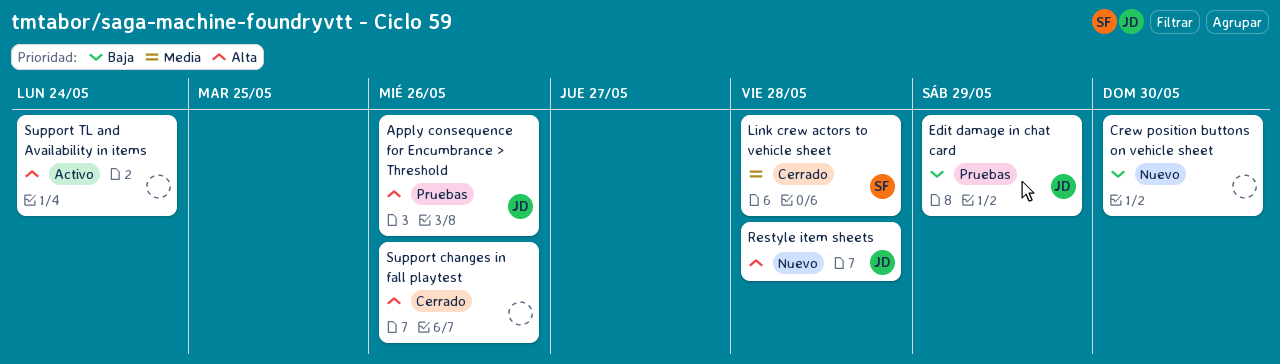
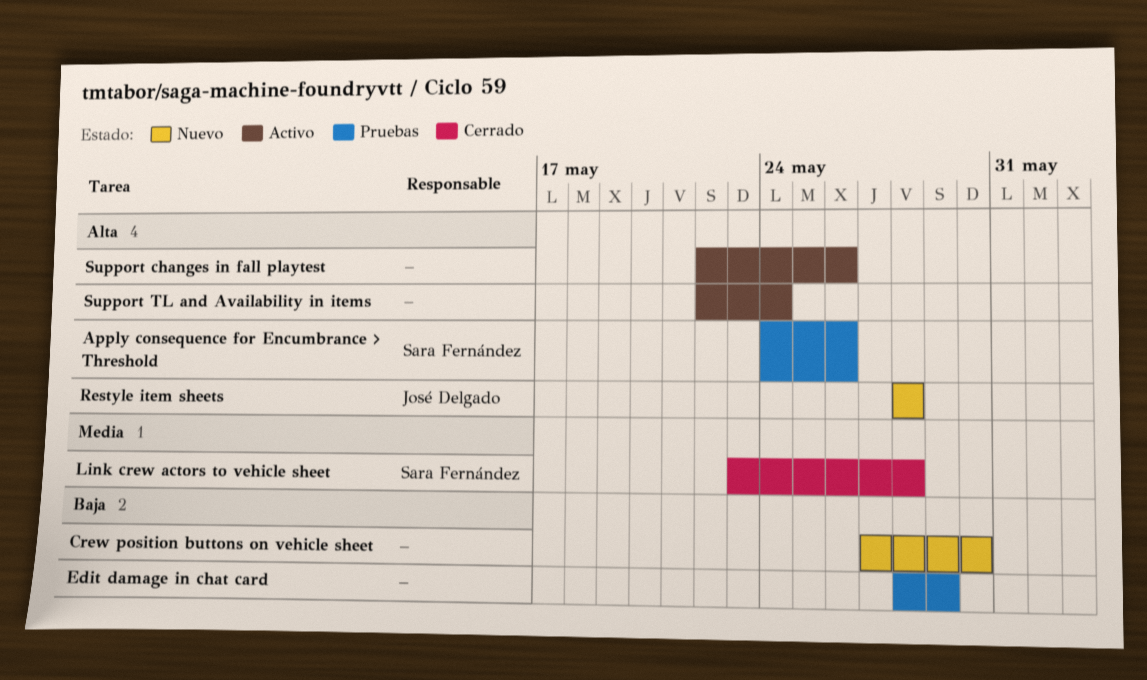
Apply consequence for Encumbrance > Threshold, owner: José Delgado -> Sara Fernández
Edit damage in chat card, owner: José Delgado -> none
Support changes in fall playtest, status: Cerrado -> Activo

